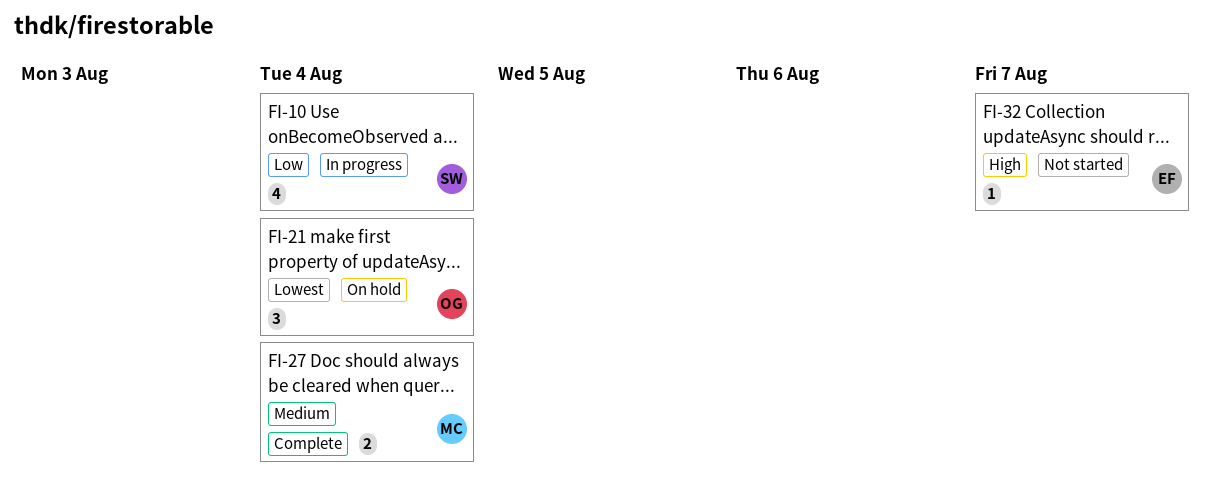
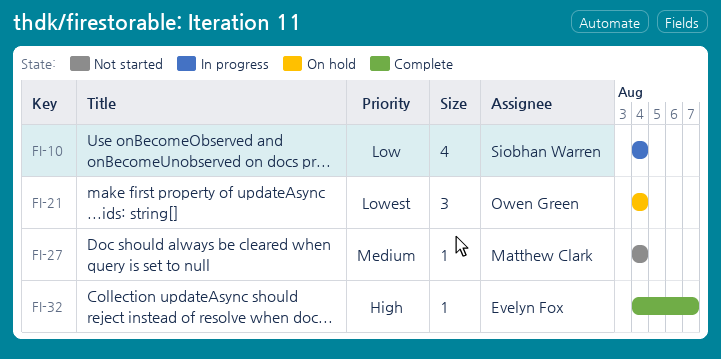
FI-27, status: Complete -> Not started
FI-27, estimate: 2 -> 1
FI-32, status: Not started -> Complete

